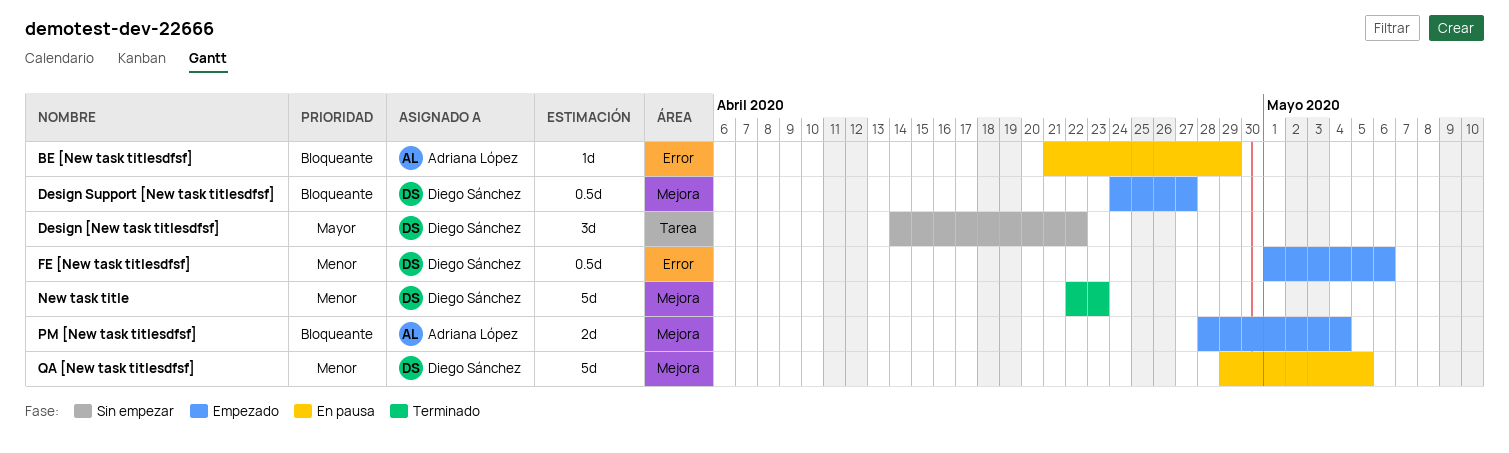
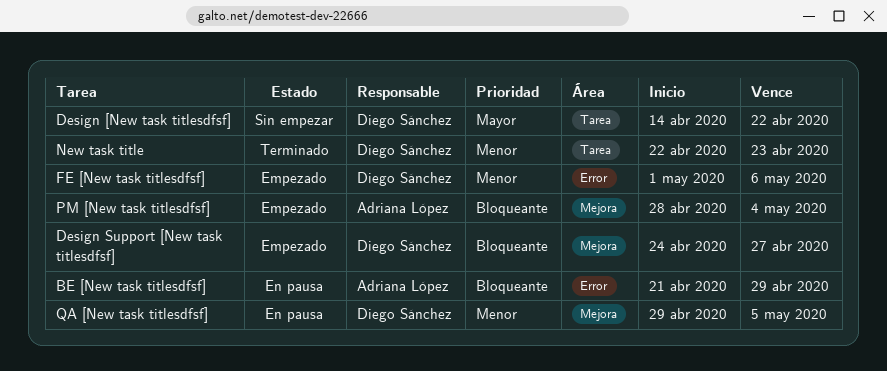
New task title, label: Mejora -> Tarea

